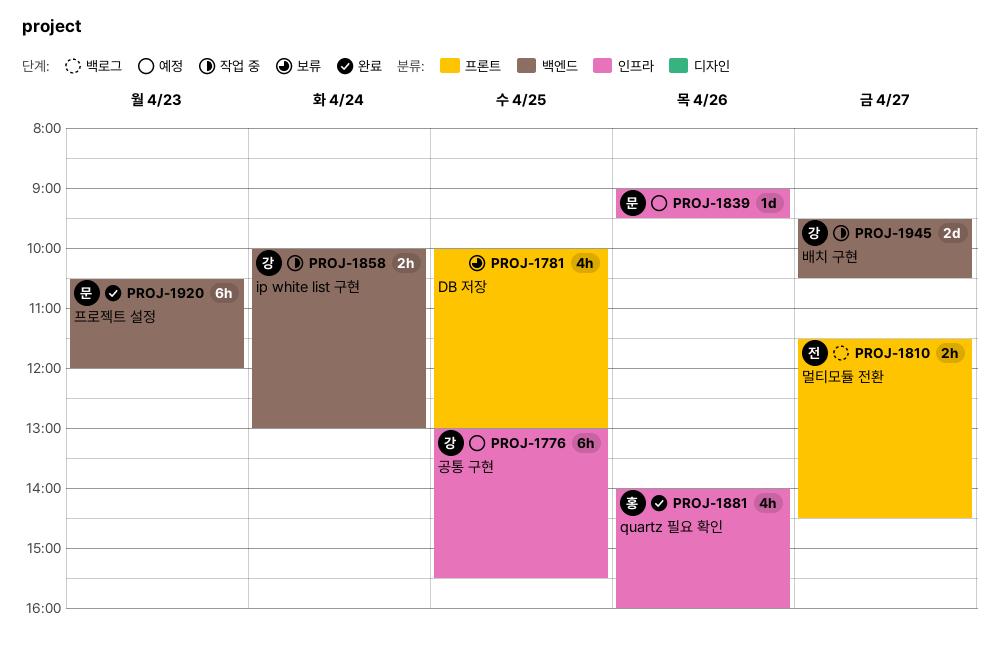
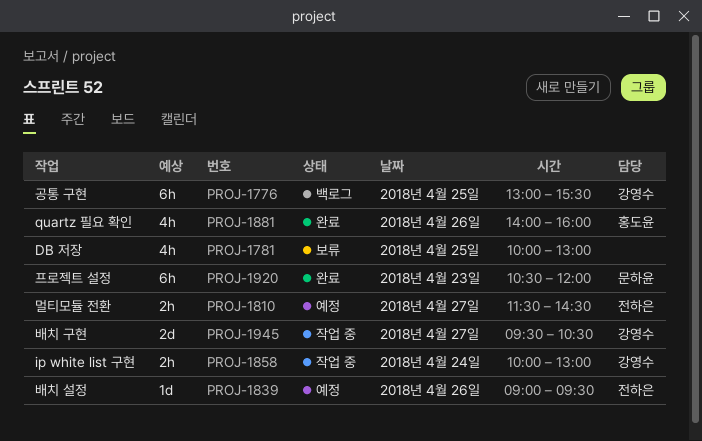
PROJ-1776, status: 예정 -> 백로그
PROJ-1810, status: 백로그 -> 예정
PROJ-1839, owner: 문하윤 -> 전하은

